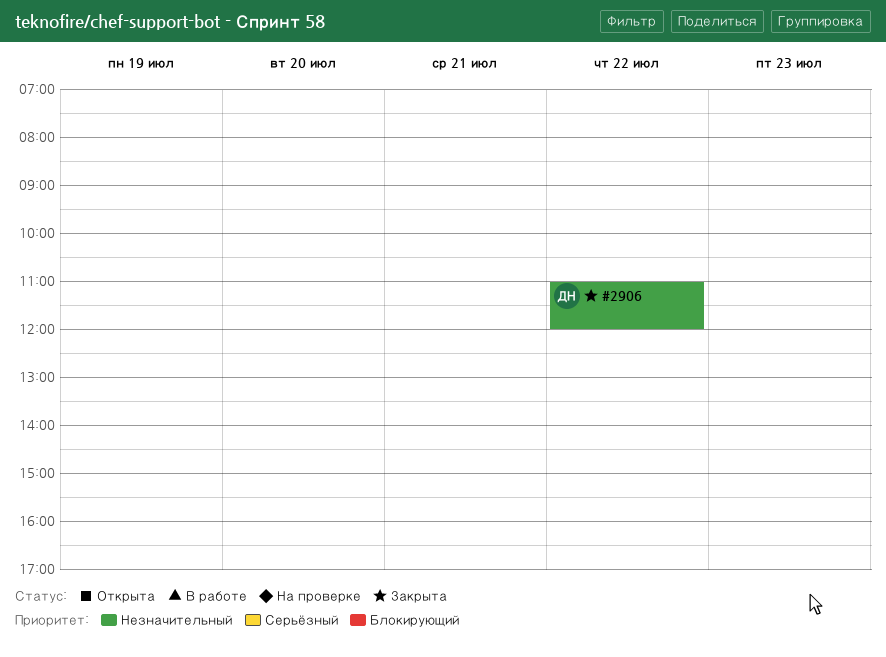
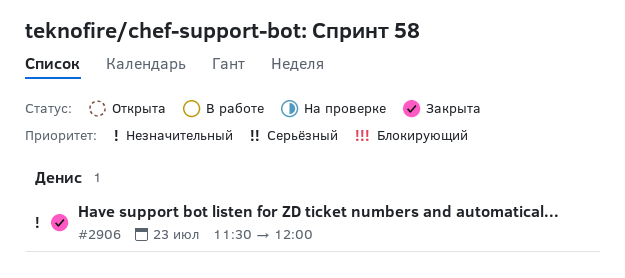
#2906, day: Jul 22 -> Jul 23
#2906, begins: 11:00 -> 11:30

